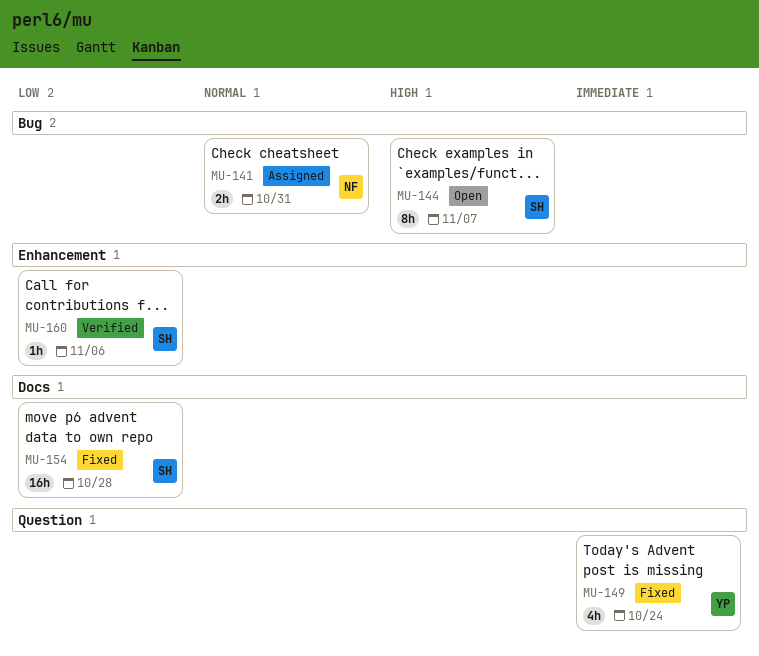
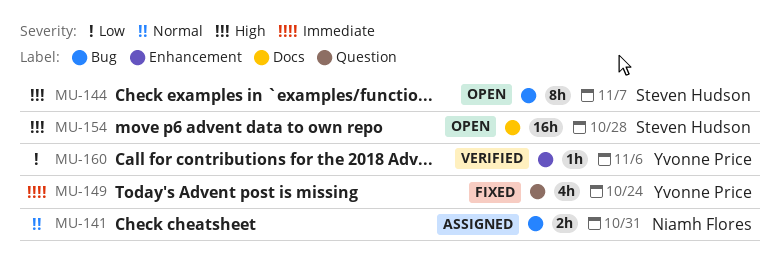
MU-154, status: Fixed -> Open
MU-154, priority: Low -> High
MU-160, owner: Steven Hudson -> Yvonne Price

